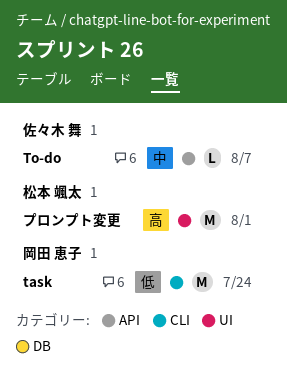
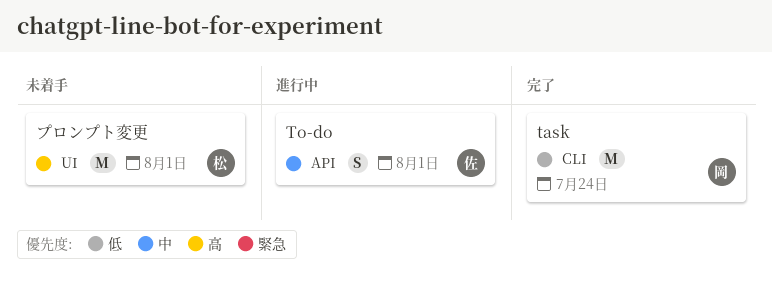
To-do, estimate: L -> S
To-do, due: Aug 7 -> Aug 1

